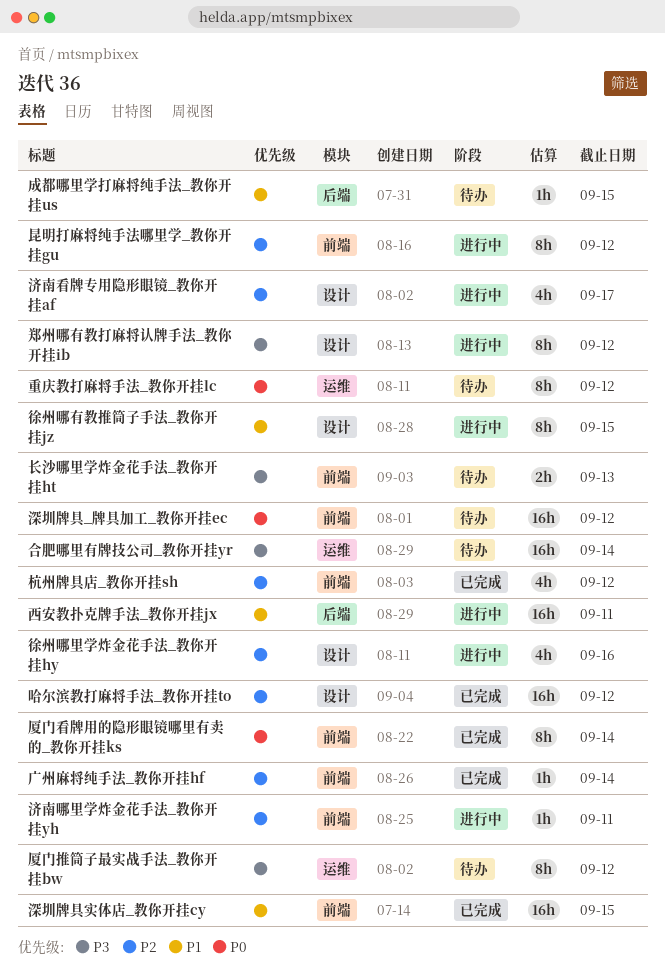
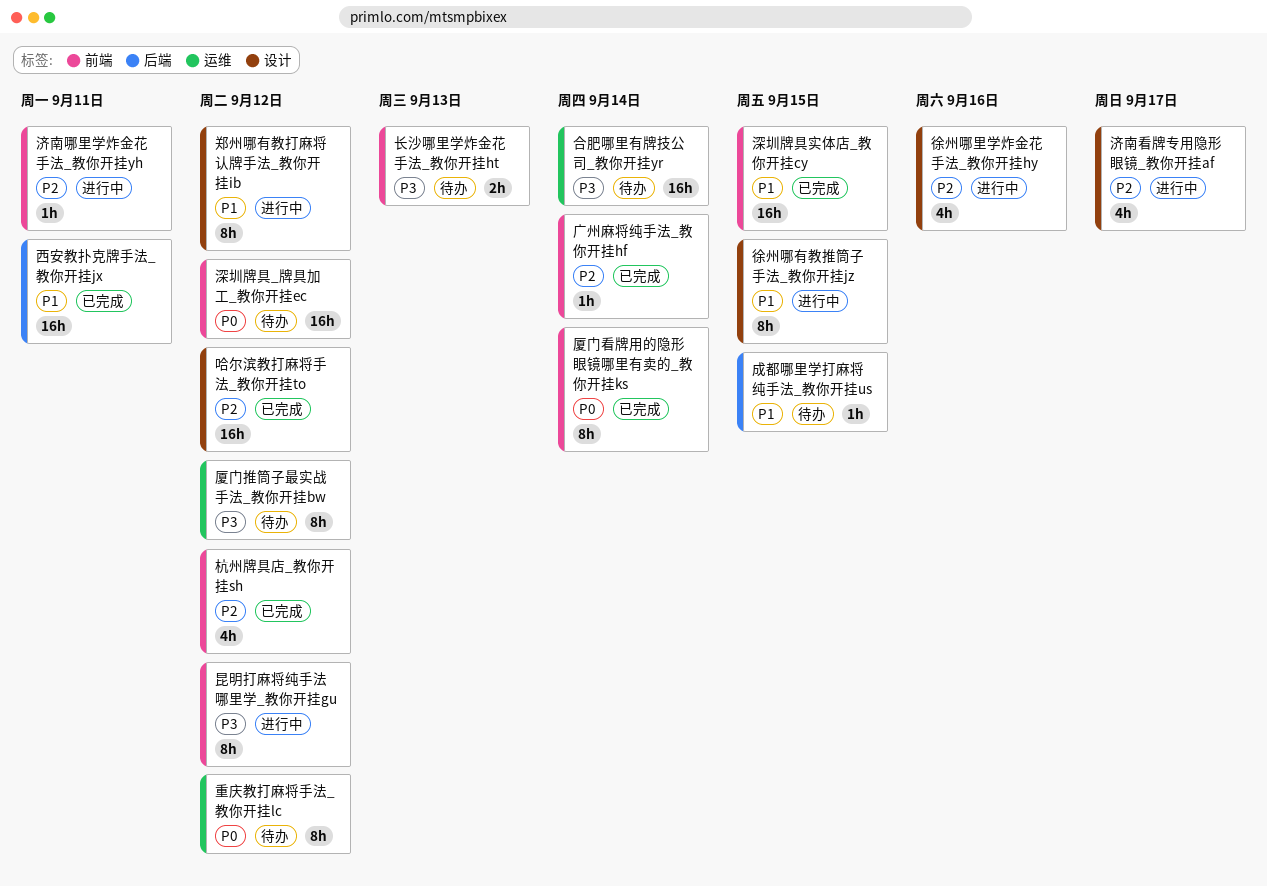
昆明打麻将纯手法哪里学_教你开挂gu, priority: P2 -> P3
西安教扑克牌手法_教你开挂jx, status: 进行中 -> 已完成
郑州哪有教打麻将认牌手法_教你开挂ib, priority: P3 -> P1

